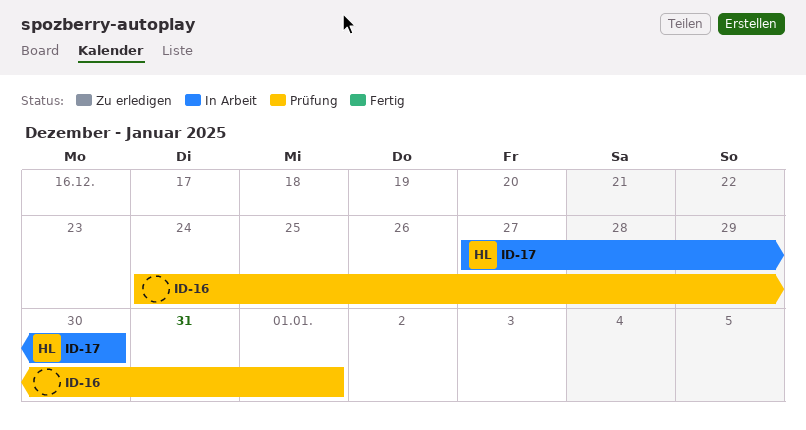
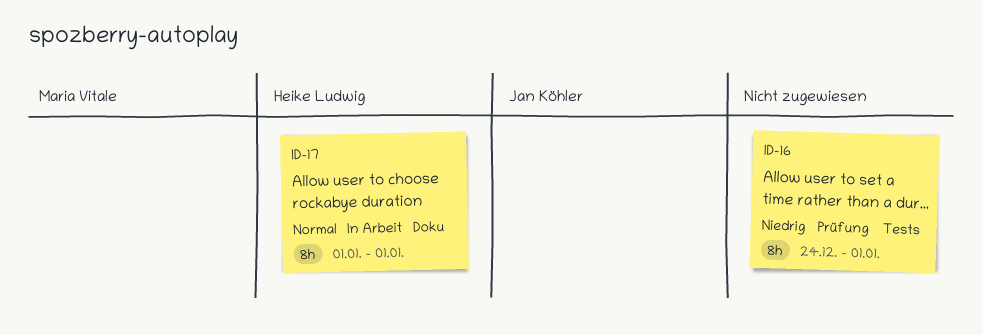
ID-17, start: Dec 27 -> Jan 1
ID-17, due: Dec 30 -> Jan 1

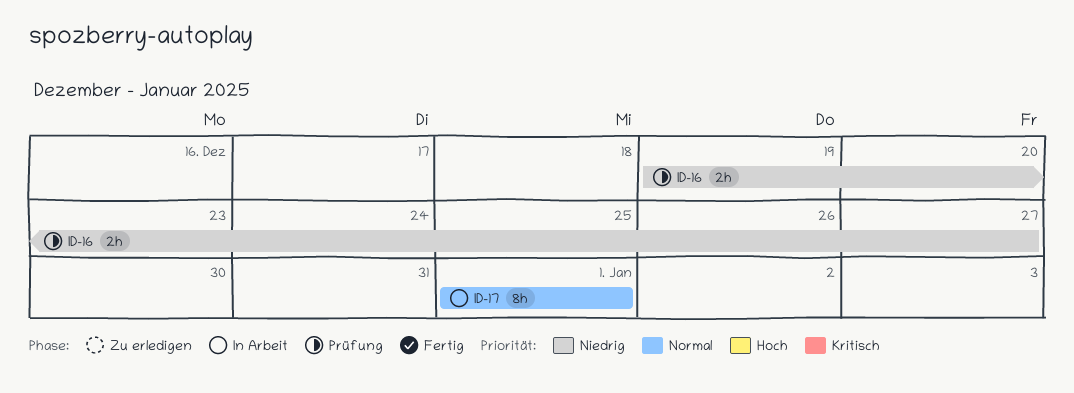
ID-16, estimate: 8h -> 2h
ID-16, start: Dec 24 -> Dec 19
ID-16, due: Jan 1 -> Dec 27

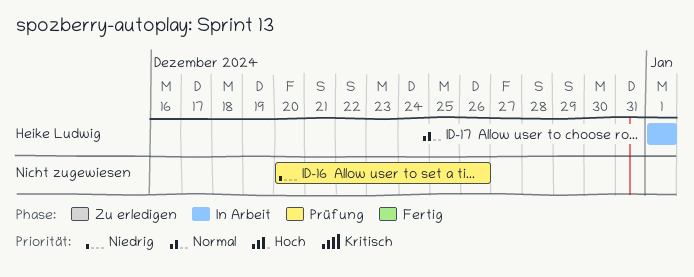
ID-16, start: Dec 19 -> Dec 20
ID-16, due: Dec 27 -> Dec 26

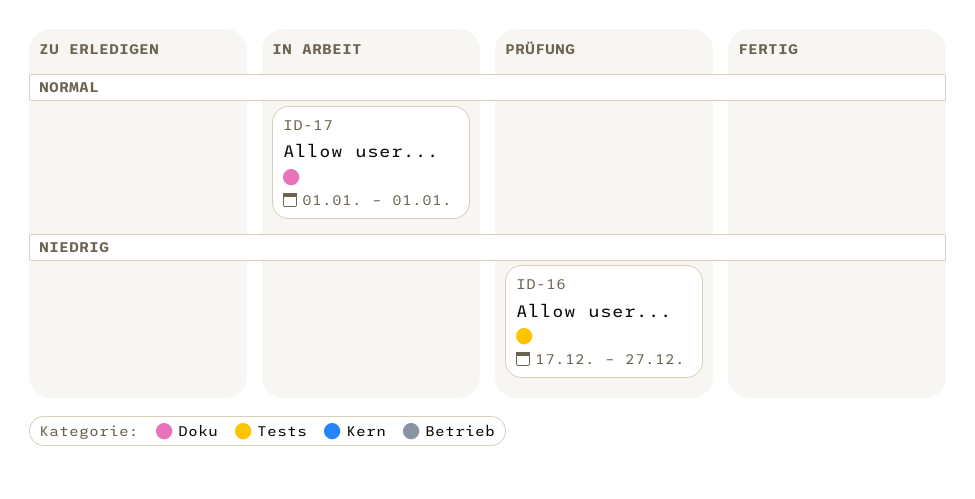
ID-16, start: Dec 20 -> Dec 17
ID-16, due: Dec 26 -> Dec 27

